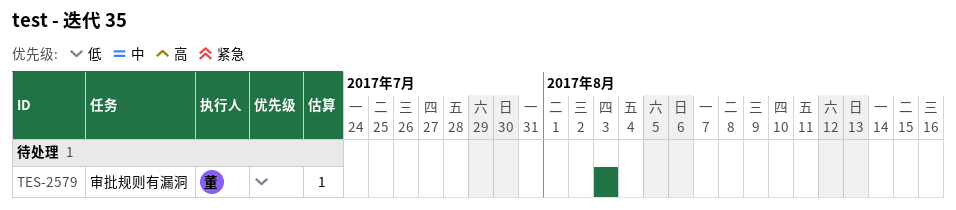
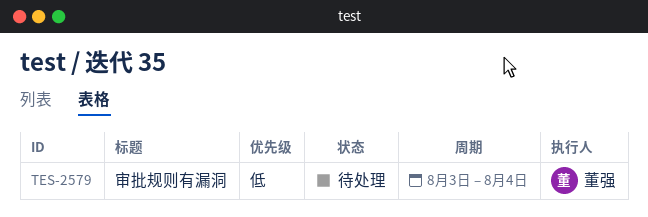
TES-2579, due: Aug 3 -> Aug 4

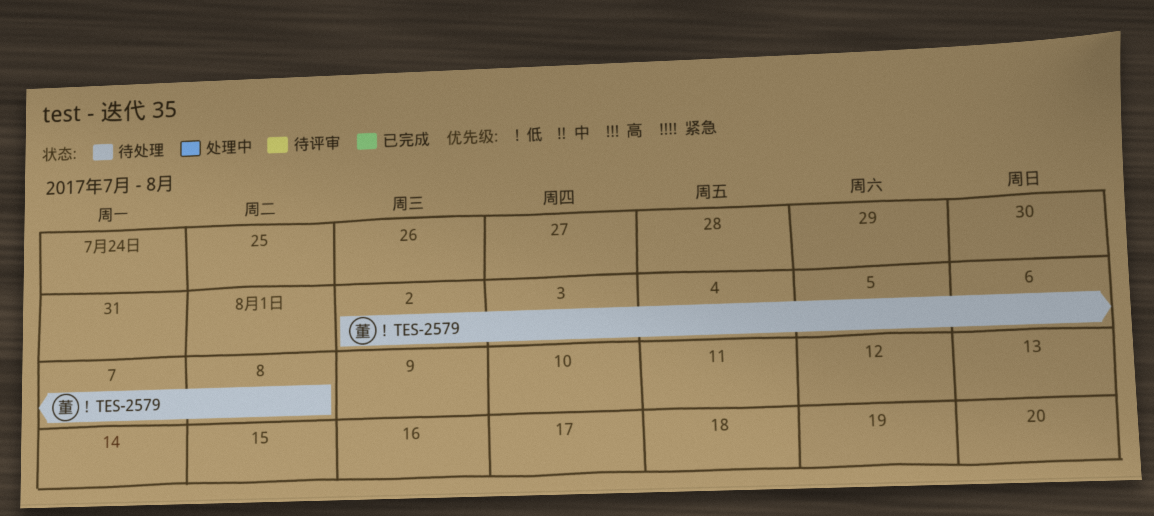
TES-2579, start: Aug 3 -> Aug 2
TES-2579, due: Aug 4 -> Aug 8

